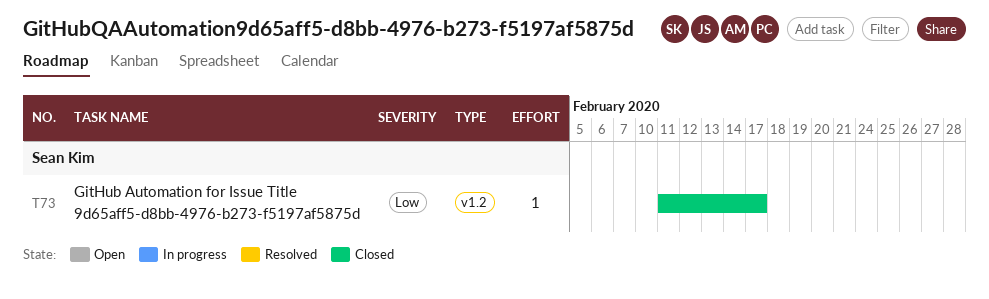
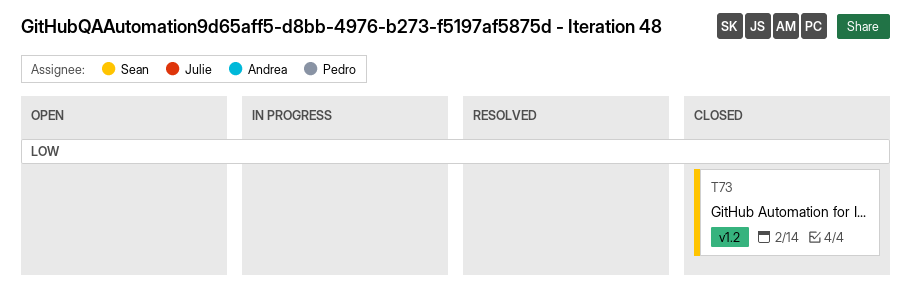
T73, due: Feb 17 -> Feb 14

